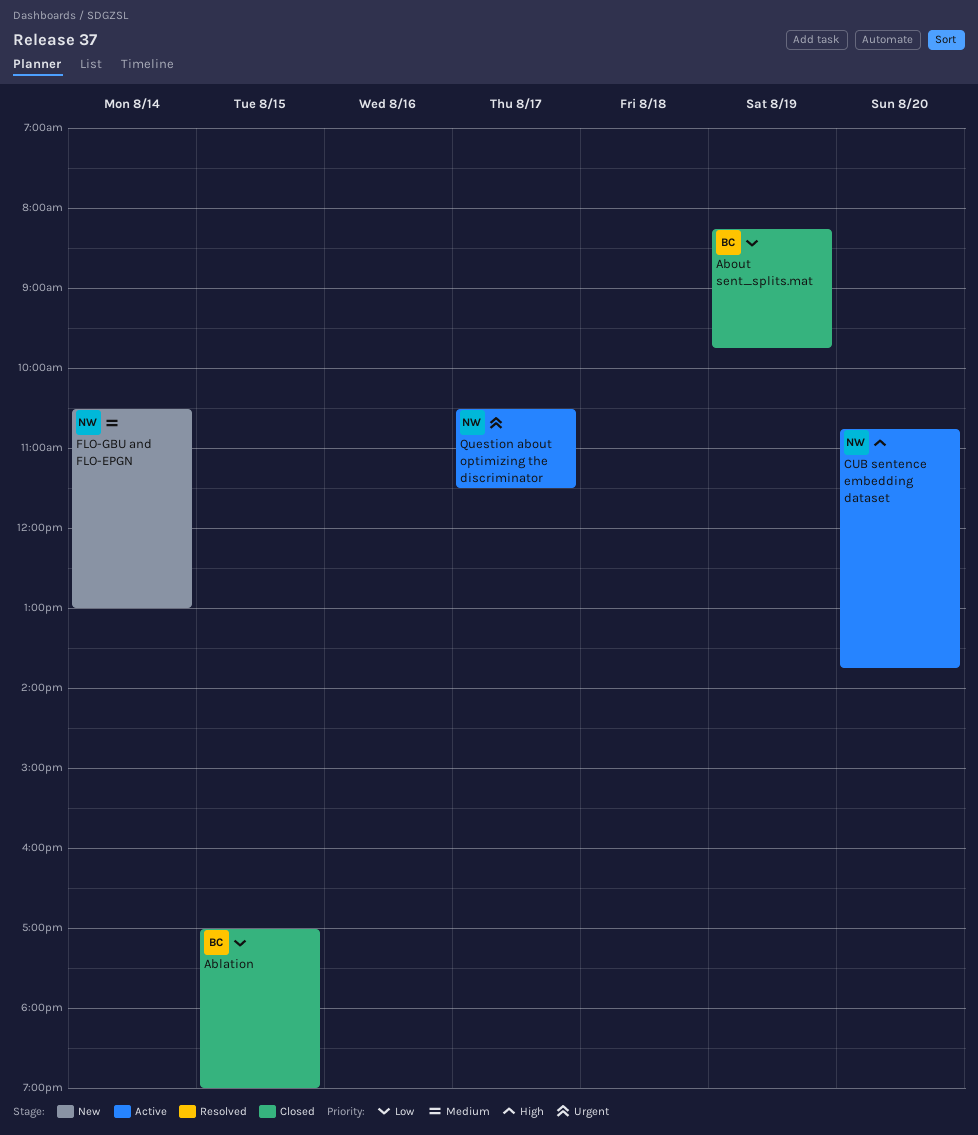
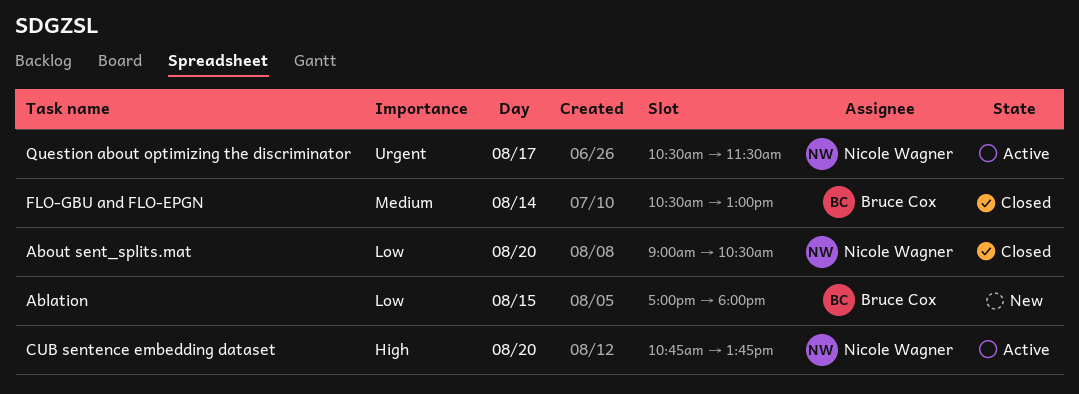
Ablation, status: Closed -> New
Ablation, ends: 19:00 -> 18:00
About sent_splits.mat, owner: Bruce Cox -> Nicole Wagner
About sent_splits.mat, day: Aug 19 -> Aug 20
About sent_splits.mat, begins: 08:15 -> 09:00
About sent_splits.mat, ends: 09:45 -> 10:30
FLO-GBU and FLO-EPGN, status: New -> Closed
FLO-GBU and FLO-EPGN, owner: Nicole Wagner -> Bruce Cox

